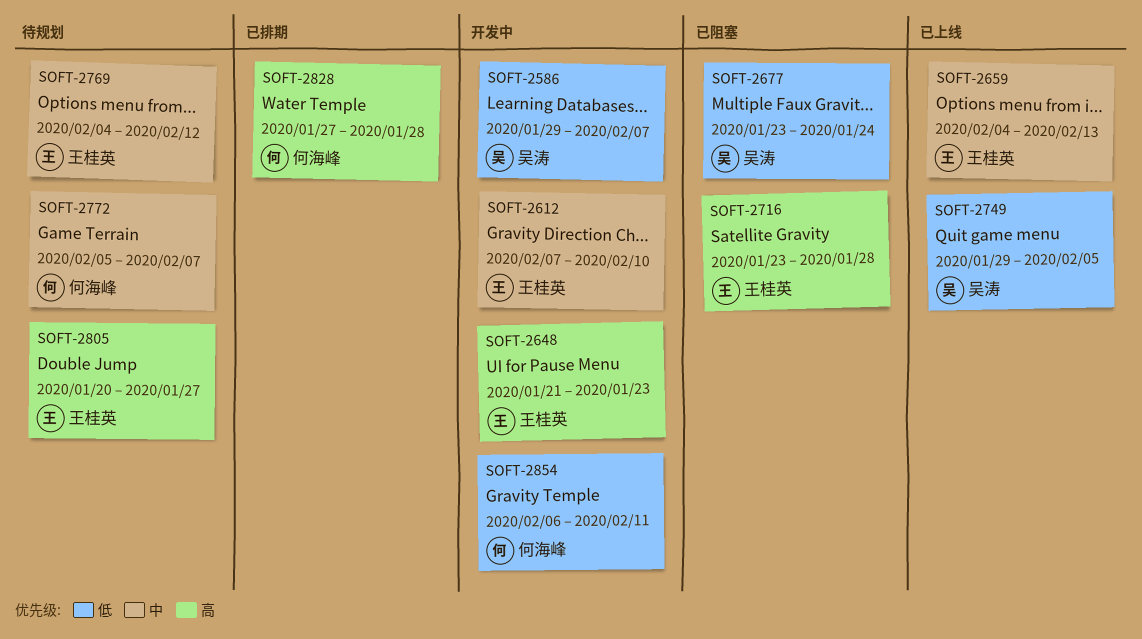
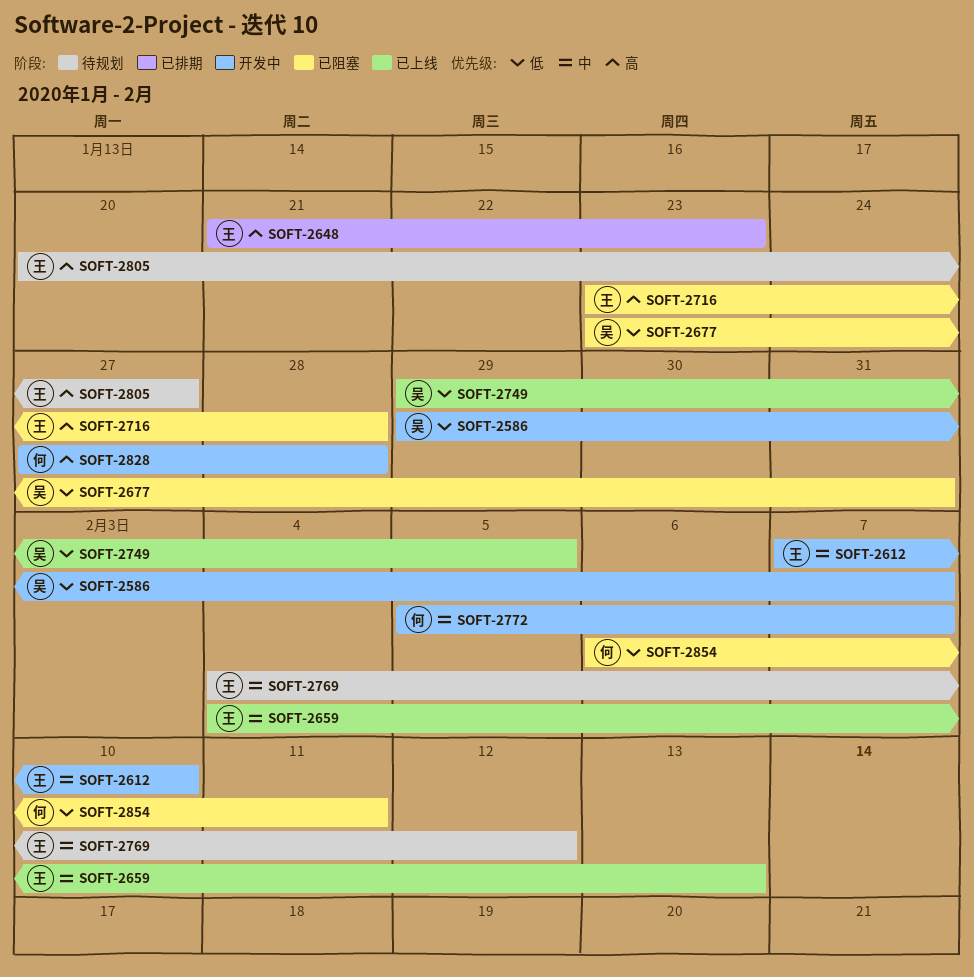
SOFT-2648, status: 开发中 -> 已排期
SOFT-2677, due: Jan 24 -> Jan 31
SOFT-2772, status: 待规划 -> 开发中
SOFT-2828, status: 已排期 -> 开发中
SOFT-2854, status: 开发中 -> 已阻塞

